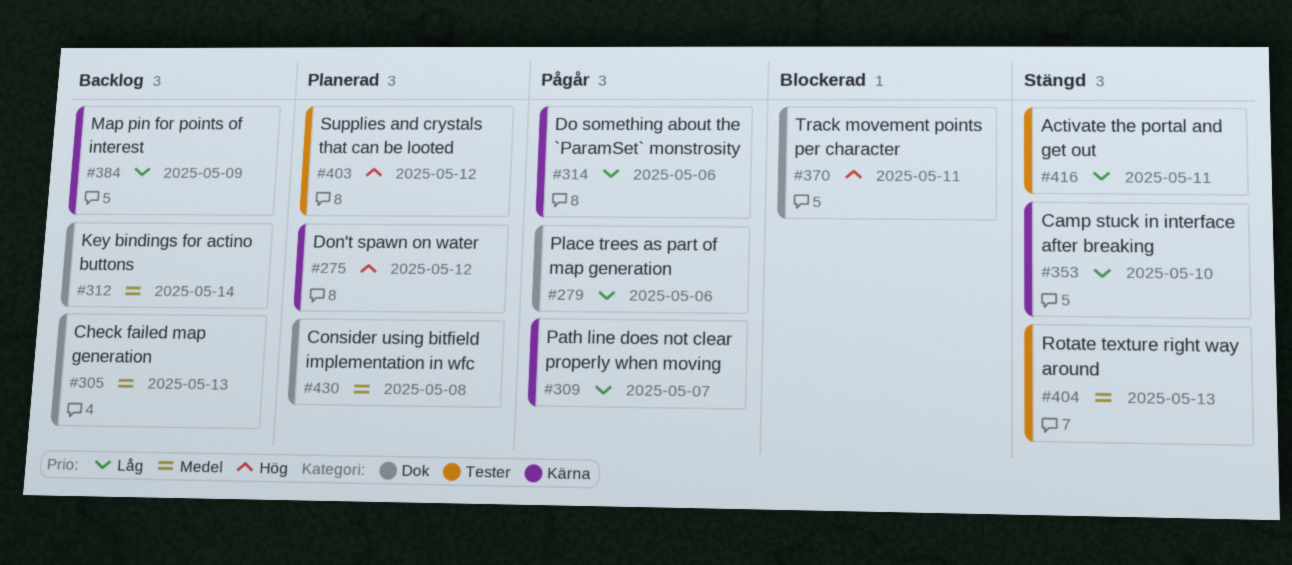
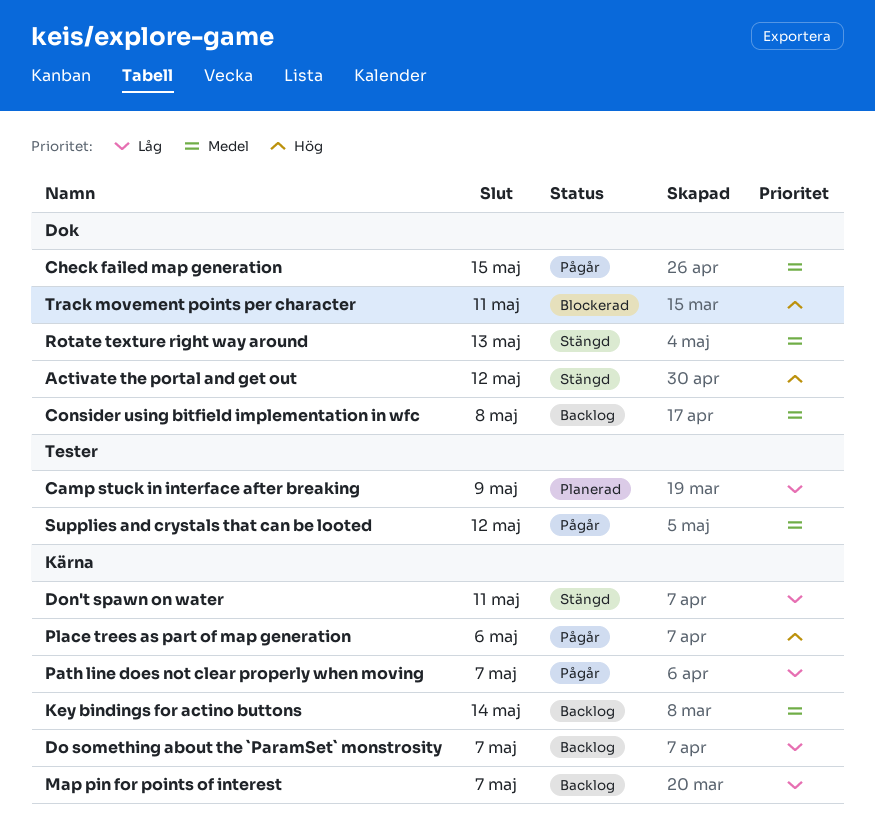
Activate the portal and get out, priority: Låg -> Hög
Activate the portal and get out, label: Tester -> Dok
Activate the portal and get out, due: May 11 -> May 12
Camp stuck in interface after breaking, status: Stängd -> Planerad
Camp stuck in interface after breaking, label: Kärna -> Tester
Camp stuck in interface after breaking, due: May 10 -> May 9
Check failed map generation, status: Backlog -> Pågår
Check failed map generation, due: May 13 -> May 15
Consider using bitfield implementation in wfc, status: Planerad -> Backlog
Do something about the `ParamSet` monstrosity, status: Pågår -> Backlog
Do something about the `ParamSet` monstrosity, due: May 6 -> May 7
Don't spawn on water, status: Planerad -> Stängd
Don't spawn on water, priority: Hög -> Låg
Don't spawn on water, due: May 12 -> May 11
Key bindings for actino buttons, label: Dok -> Kärna
Map pin for points of interest, due: May 9 -> May 7
Place trees as part of map generation, priority: Låg -> Hög
Place trees as part of map generation, label: Dok -> Kärna
Rotate texture right way around, label: Tester -> Dok
Supplies and crystals that can be looted, status: Planerad -> Pågår
Supplies and crystals that can be looted, priority: Hög -> Medel

